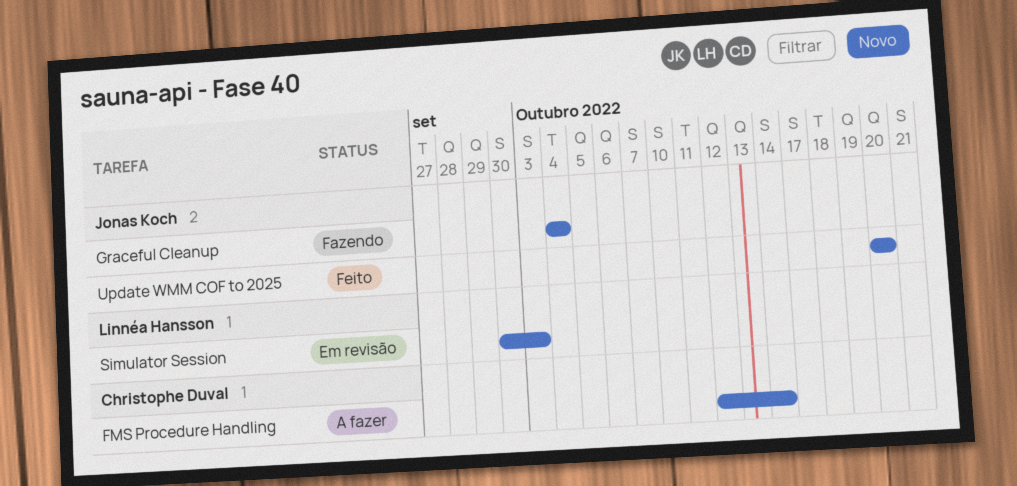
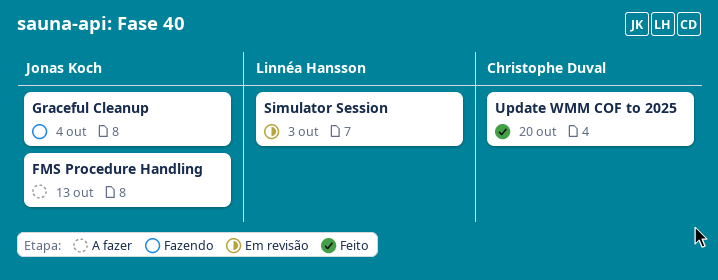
FMS Procedure Handling, owner: Christophe Duval -> Jonas Koch
FMS Procedure Handling, due: Oct 14 -> Oct 13
Update WMM COF to 2025, owner: Jonas Koch -> Christophe Duval

